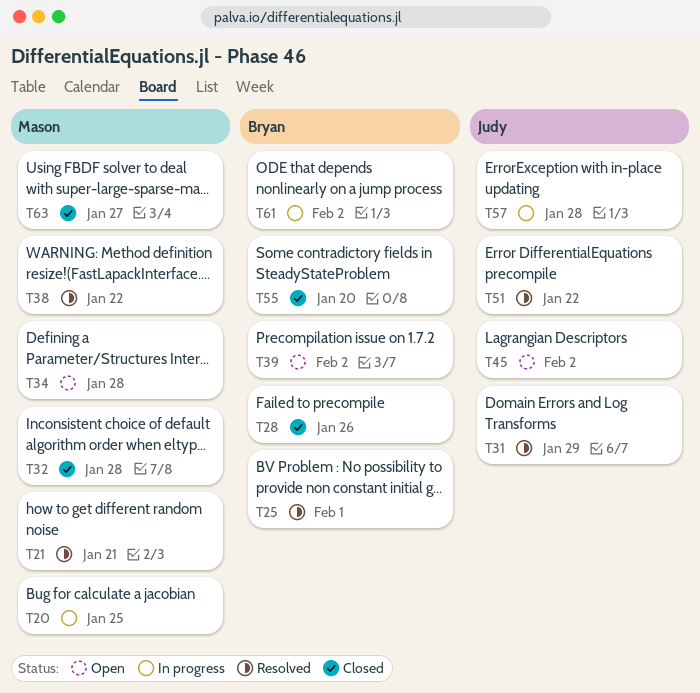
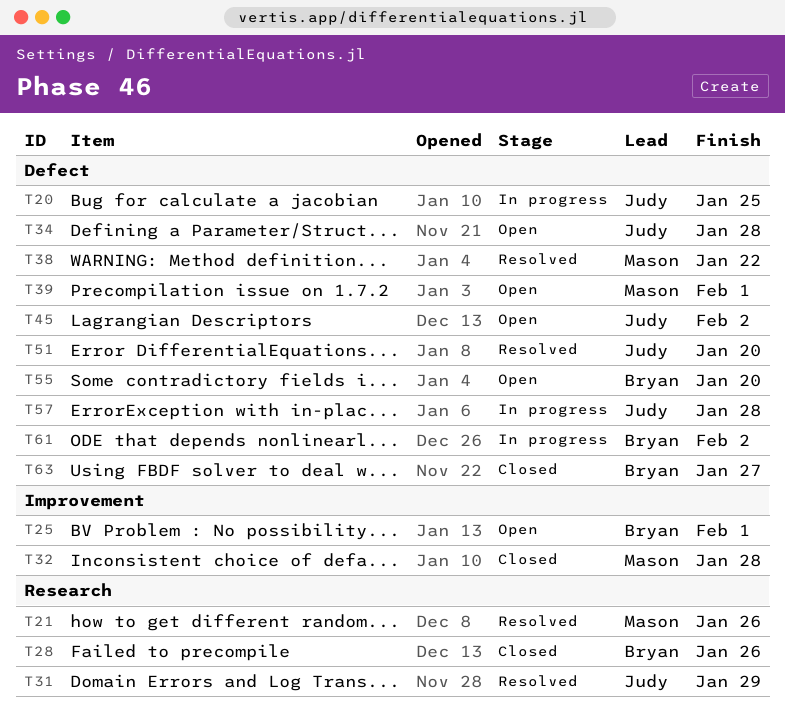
T20, owner: Mason -> Judy
T21, due: Jan 21 -> Jan 26
T25, status: Resolved -> Open
T34, owner: Mason -> Judy
T39, owner: Bryan -> Mason
T39, due: Feb 2 -> Feb 1
T51, due: Jan 22 -> Jan 20
T55, status: Closed -> Open
T63, owner: Mason -> Bryan

